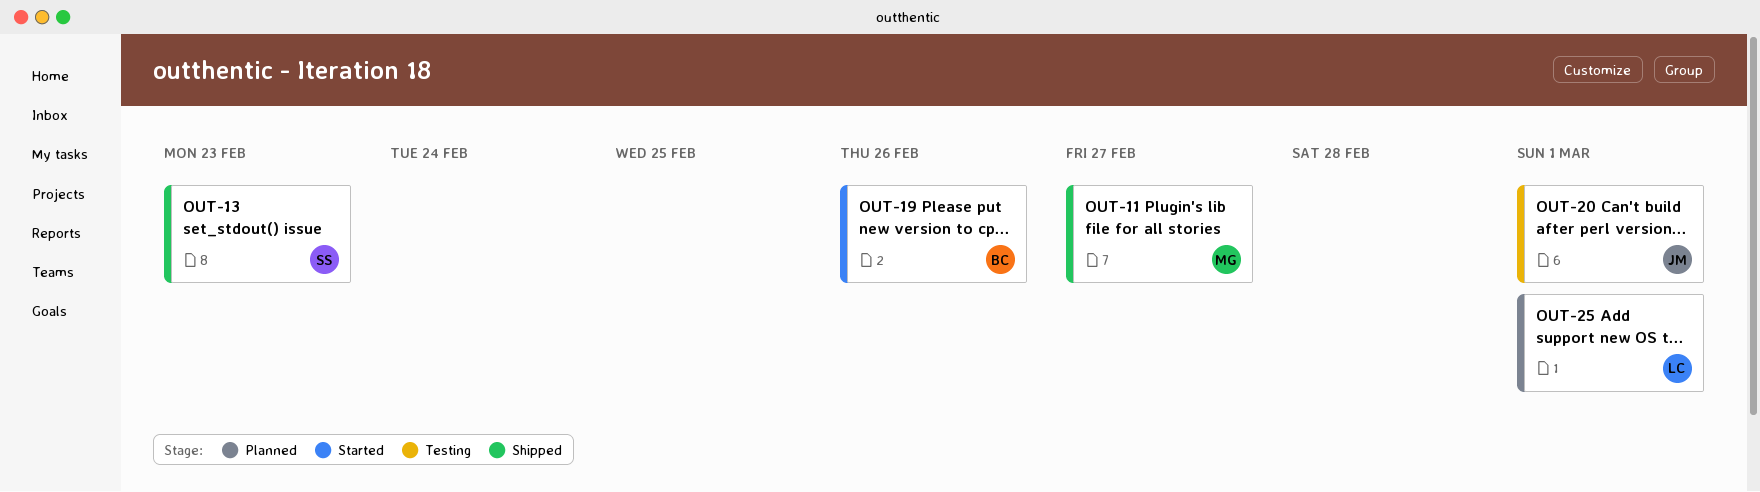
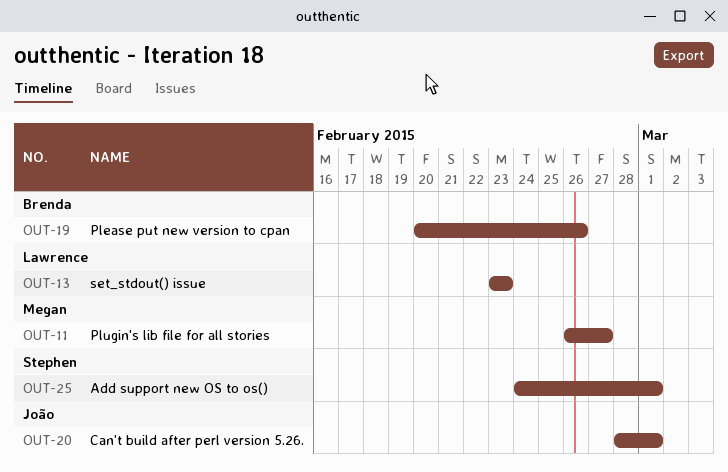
OUT-13, owner: Stephen -> Lawrence
OUT-25, owner: Lawrence -> Stephen

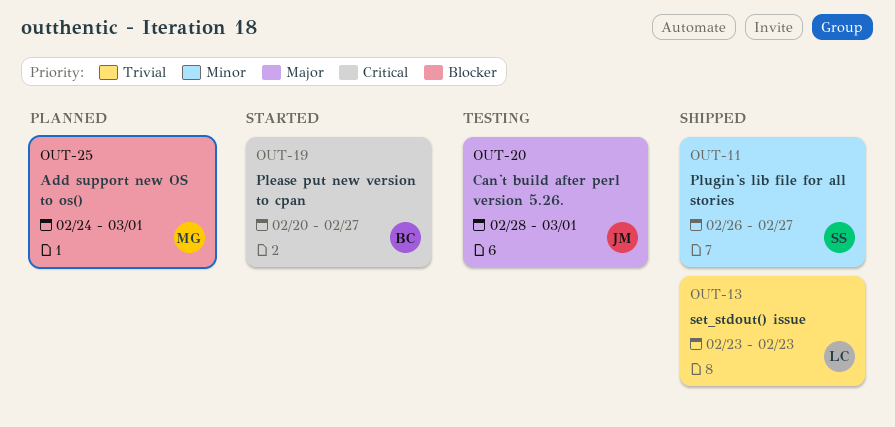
OUT-11, owner: Megan -> Stephen
OUT-19, due: Feb 26 -> Feb 27
OUT-25, owner: Stephen -> Megan

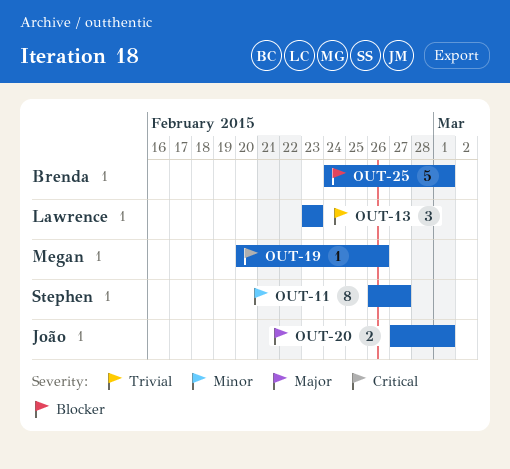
OUT-19, owner: Brenda -> Megan
OUT-19, due: Feb 27 -> Feb 26
OUT-20, start: Feb 28 -> Feb 27
OUT-25, owner: Megan -> Brenda

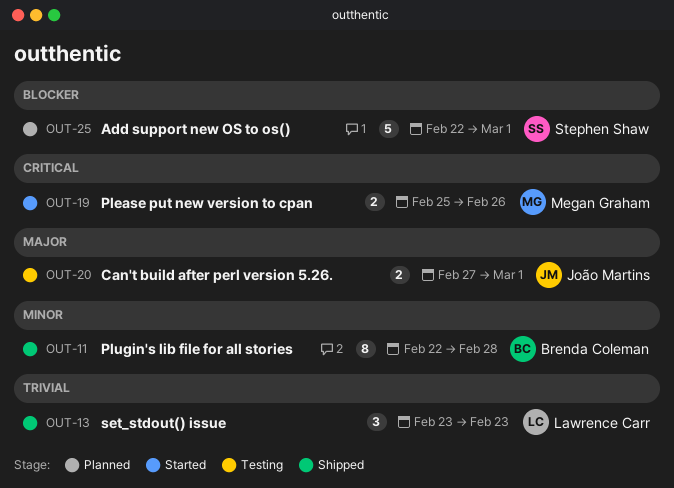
OUT-11, owner: Stephen Shaw -> Brenda Coleman
OUT-11, start: Feb 26 -> Feb 22
OUT-11, due: Feb 27 -> Feb 28
OUT-19, estimate: 1 -> 2
OUT-19, start: Feb 20 -> Feb 25
OUT-25, owner: Brenda Coleman -> Stephen Shaw
OUT-25, start: Feb 24 -> Feb 22

